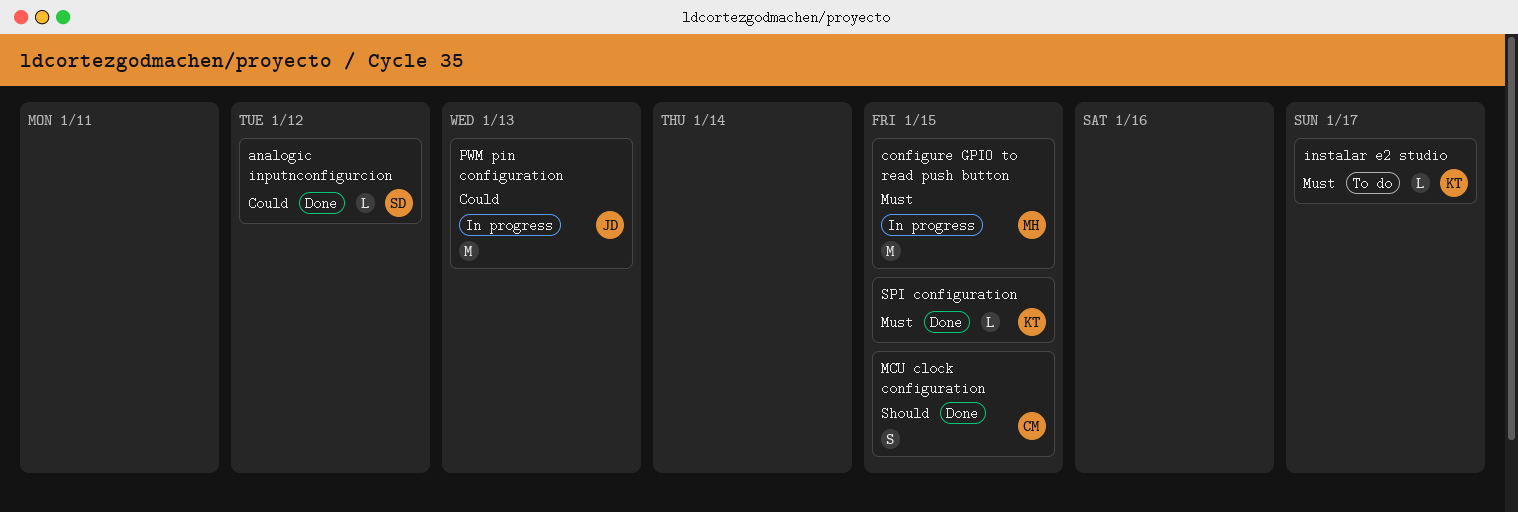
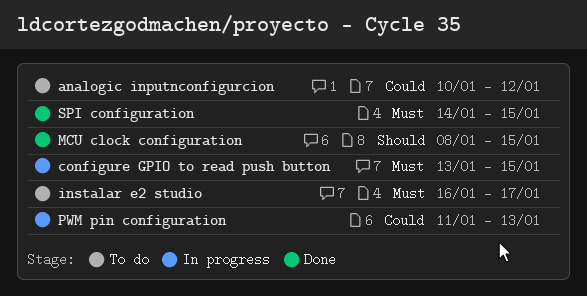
analogic inputnconfigurcion, status: Done -> To do

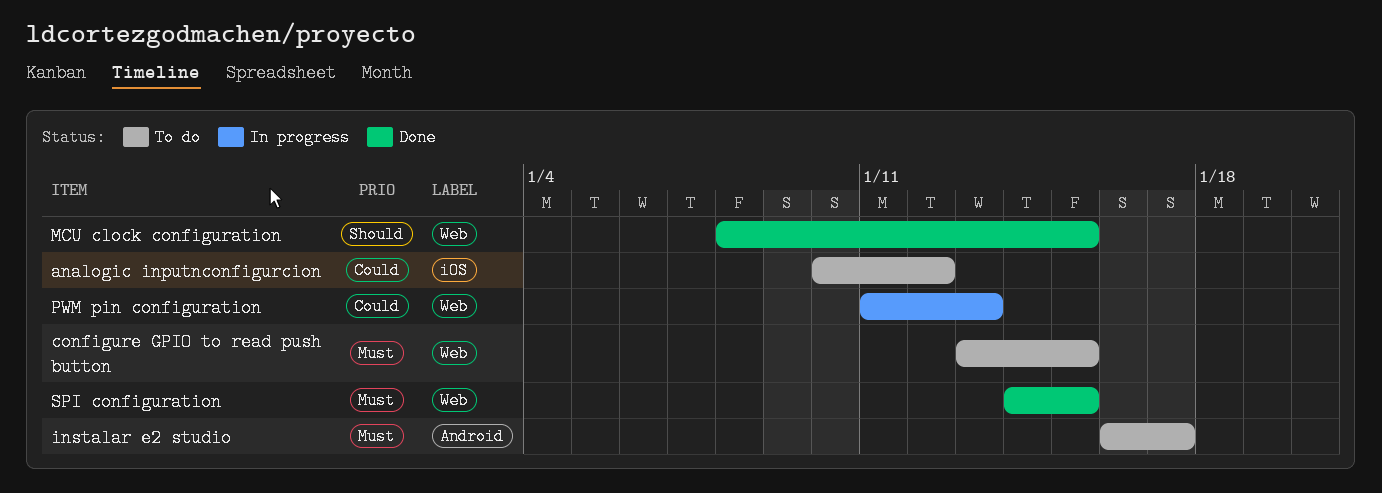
configure GPIO to read push button, status: In progress -> To do

